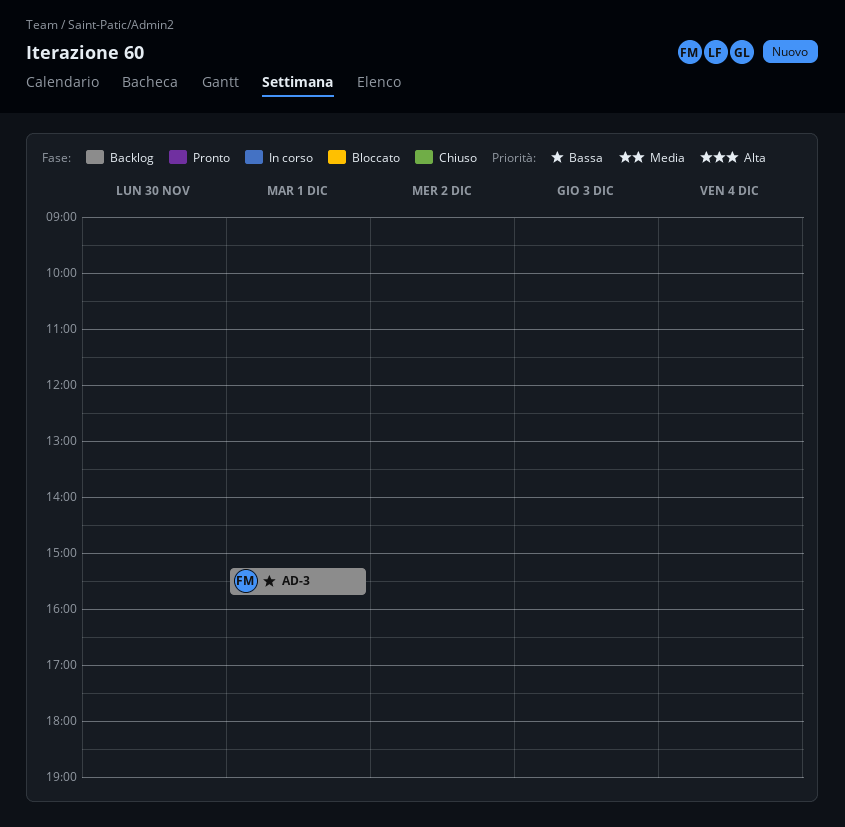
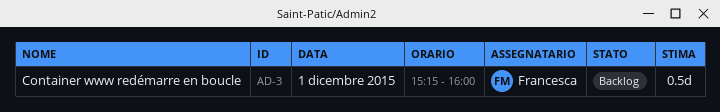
AD-3, ends: 15:45 -> 16:00

